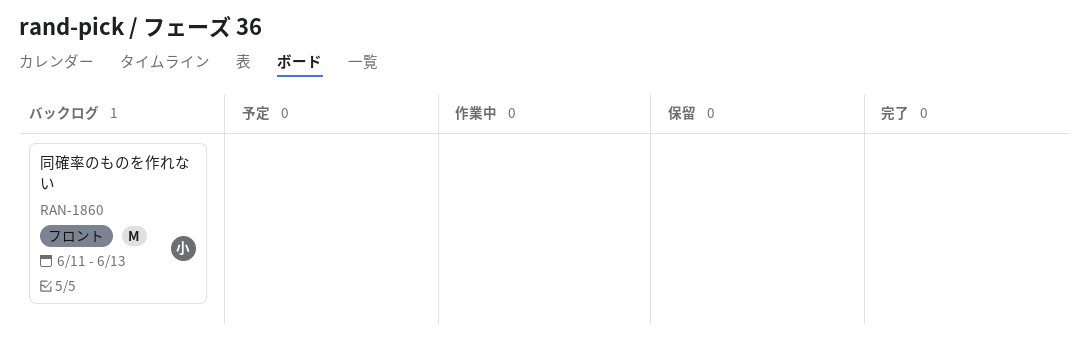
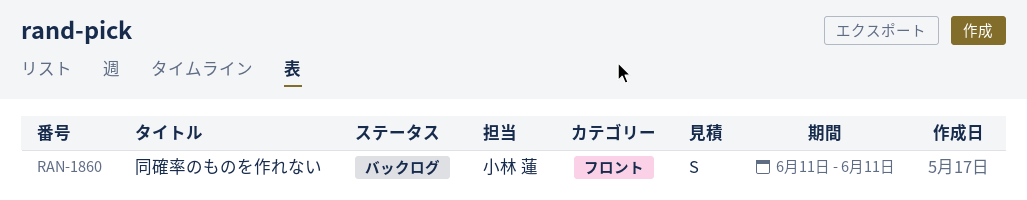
RAN-1860, estimate: M -> S
RAN-1860, due: Jun 13 -> Jun 11

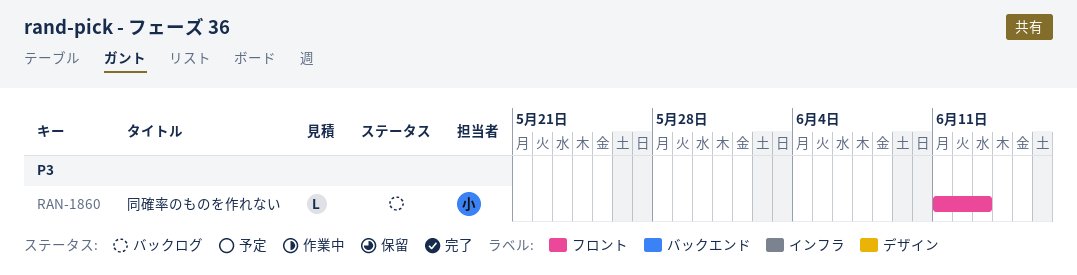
RAN-1860, estimate: S -> L
RAN-1860, due: Jun 11 -> Jun 13

